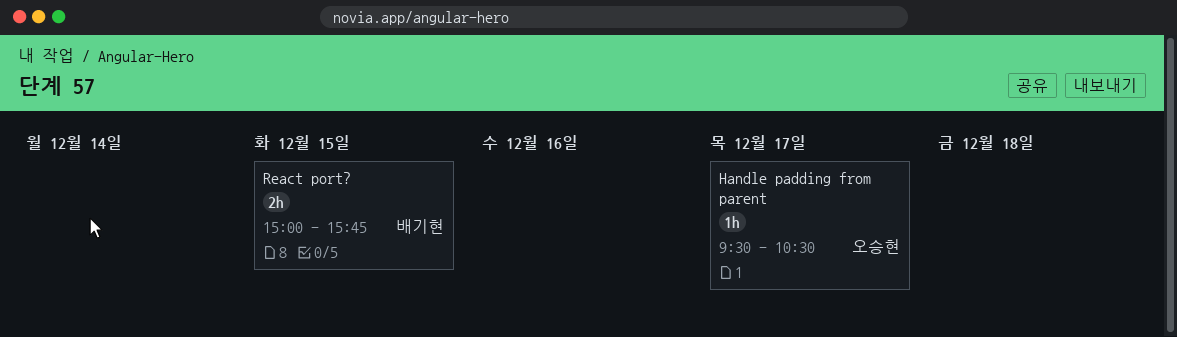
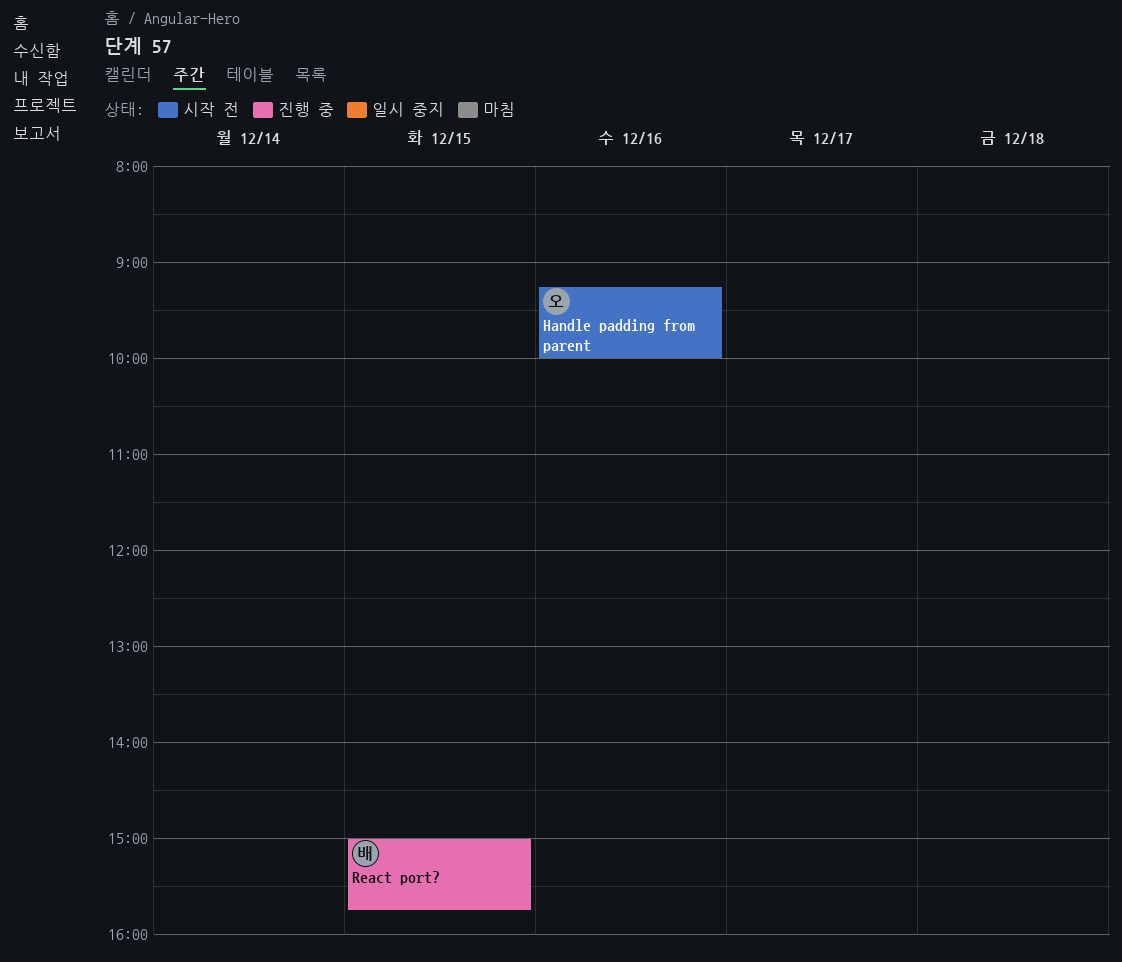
Handle padding from parent, day: Dec 17 -> Dec 16
Handle padding from parent, begins: 09:30 -> 09:15
Handle padding from parent, ends: 10:30 -> 10:00

